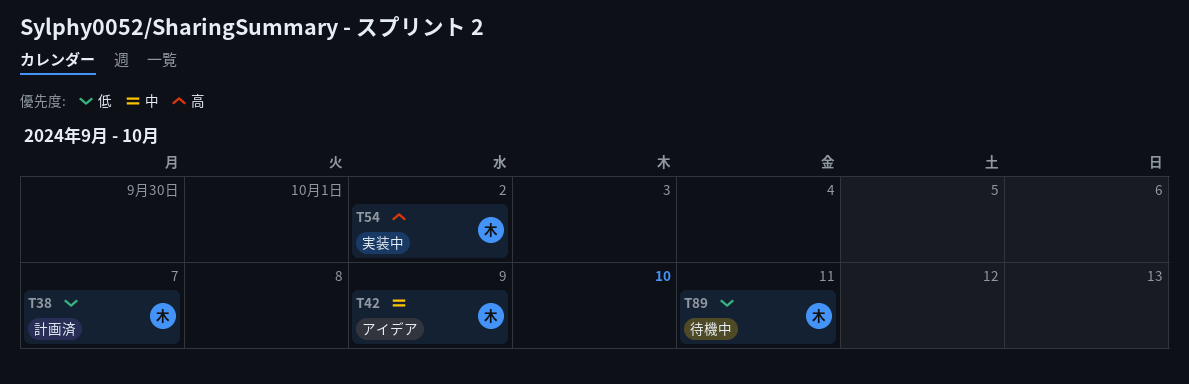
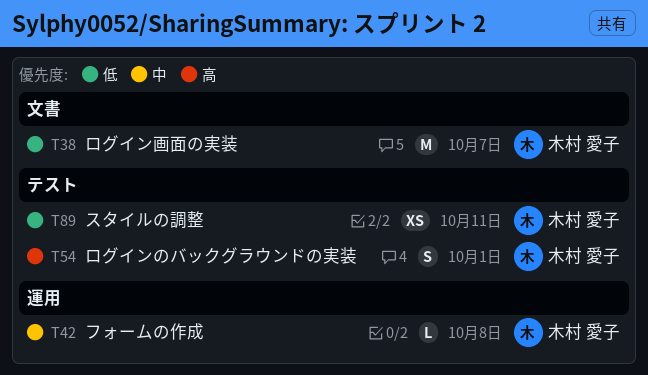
T42, due: Oct 9 -> Oct 8
T54, due: Oct 2 -> Oct 1

